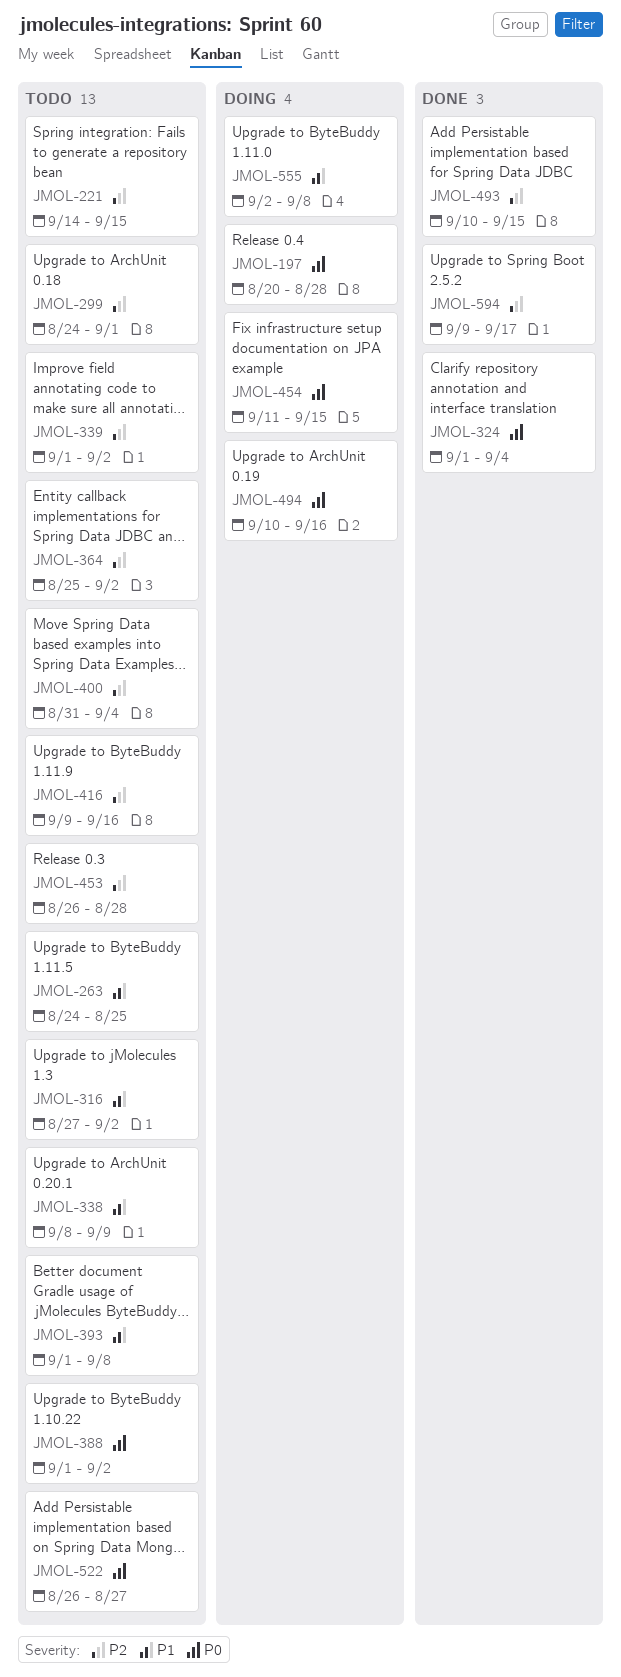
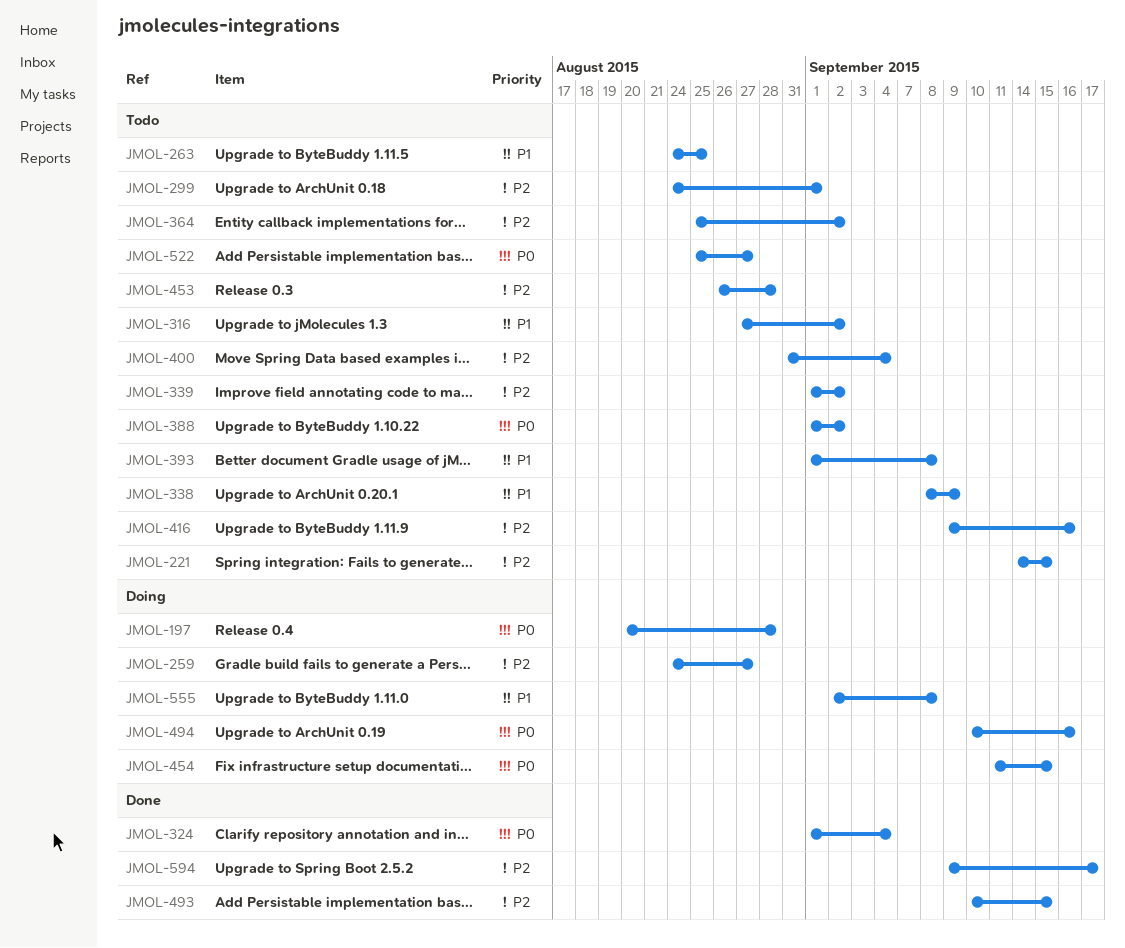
JMOL-259: none -> present
JMOL-522, start: Aug 26 -> Aug 25

